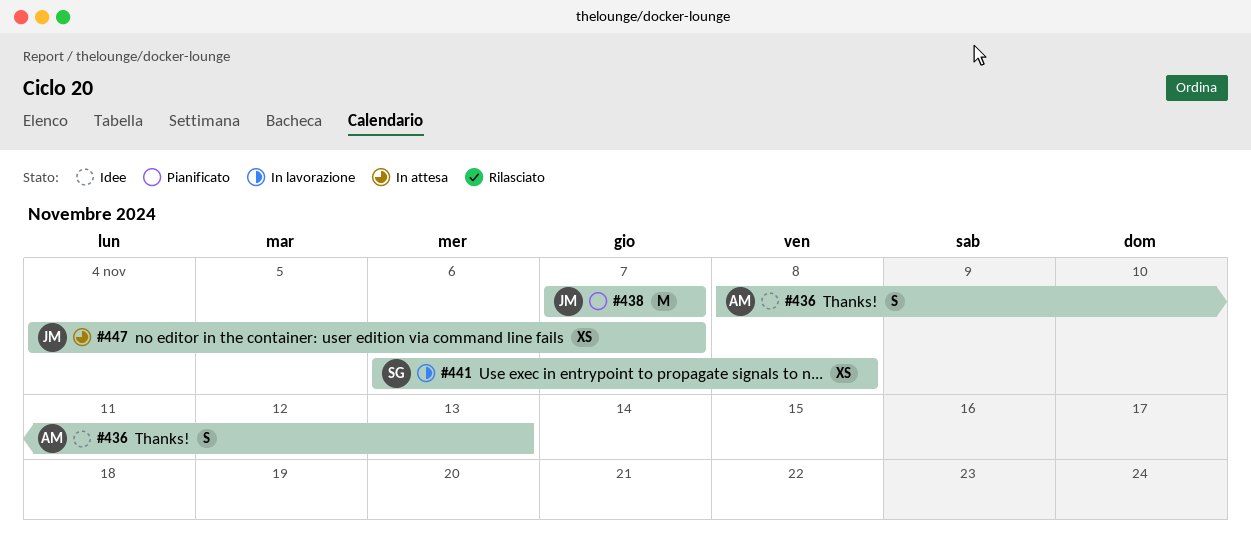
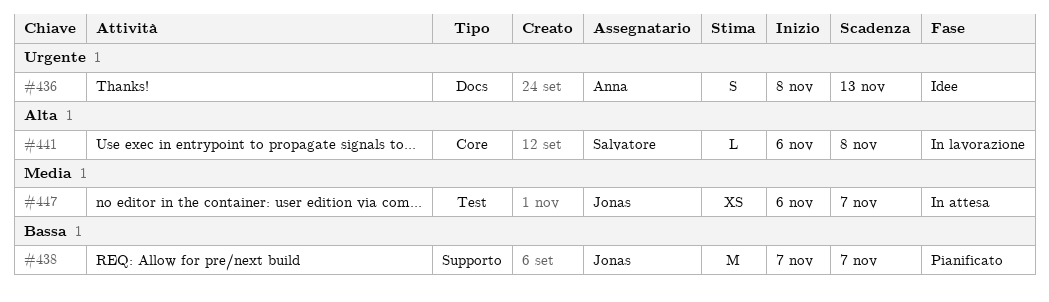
#441, estimate: XS -> L
#447, start: Nov 4 -> Nov 6

